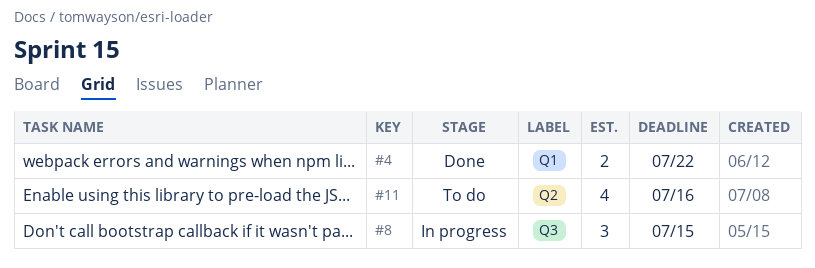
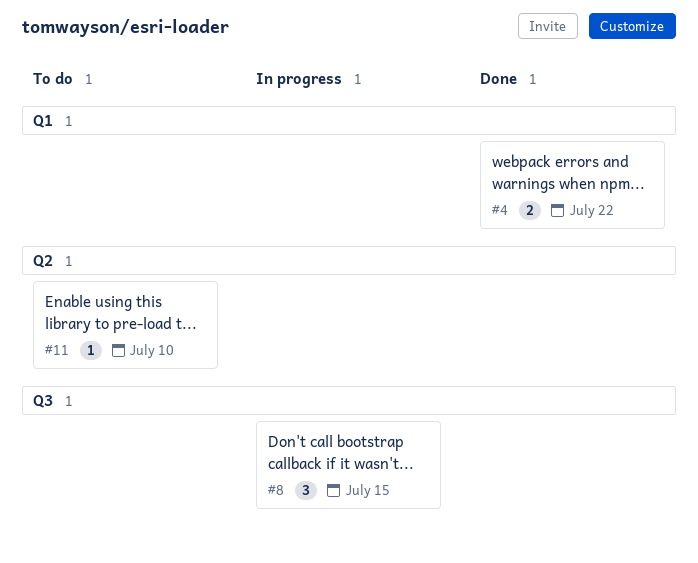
#11, estimate: 4 -> 1
#11, due: Jul 16 -> Jul 10

